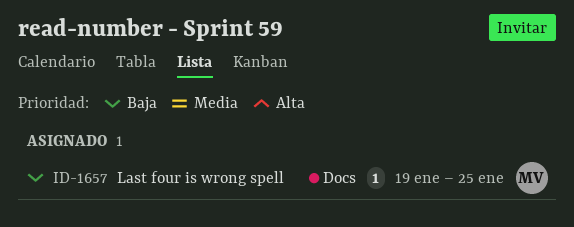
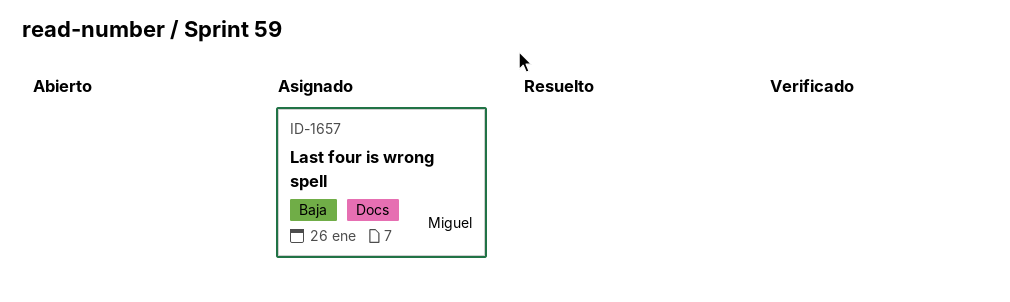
ID-1657, due: Jan 25 -> Jan 26

